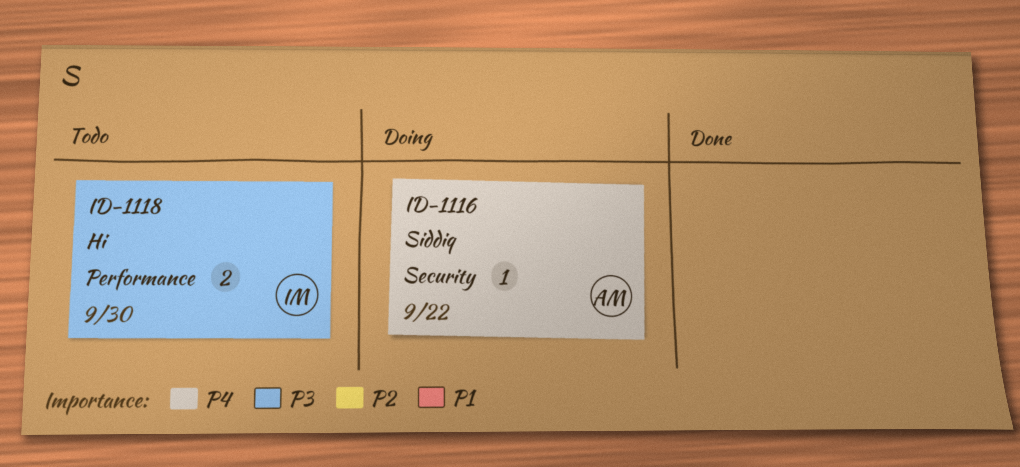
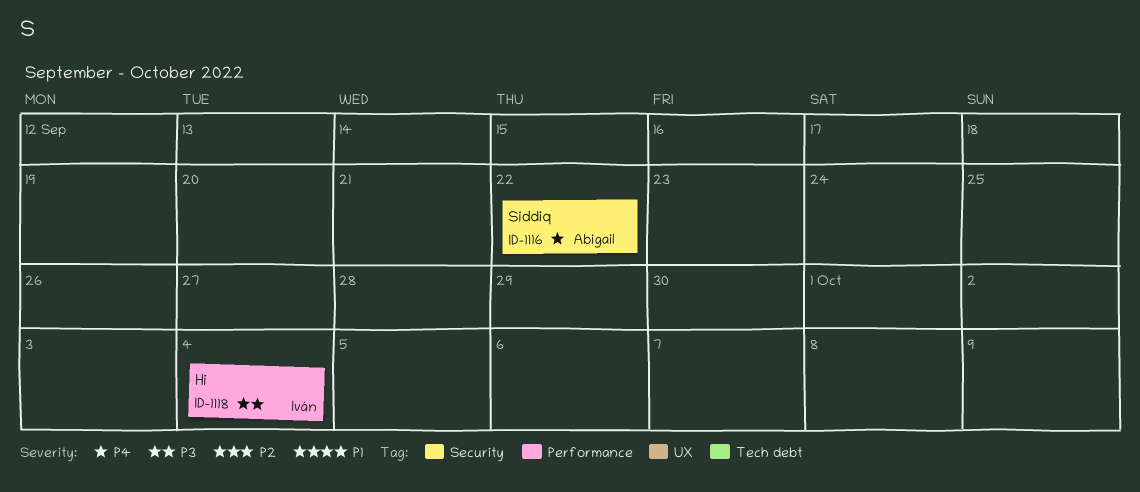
ID-1118, due: Sep 30 -> Oct 4

